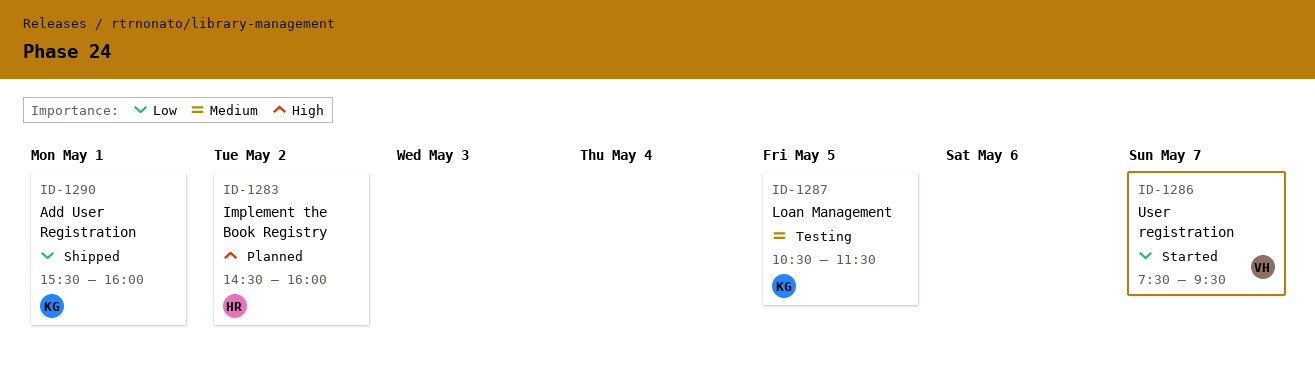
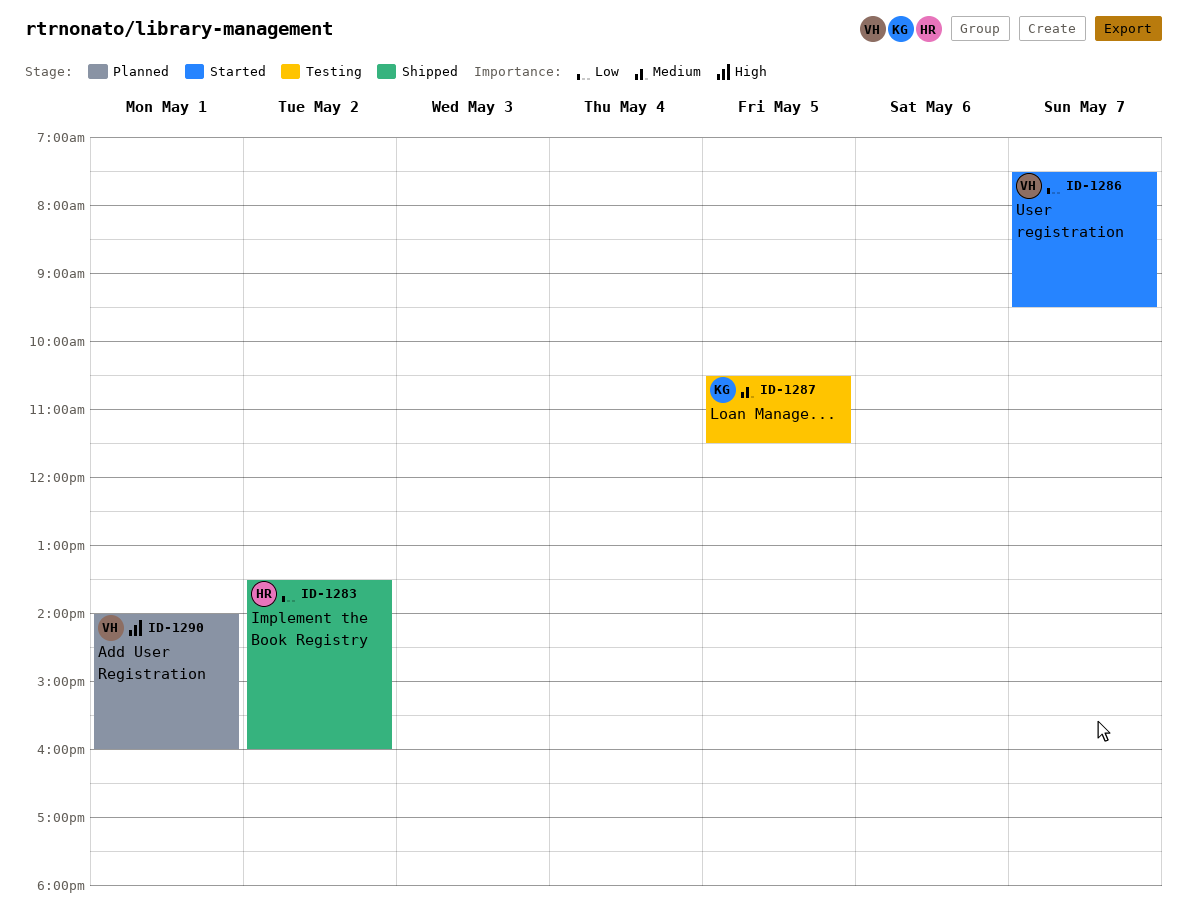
ID-1283, status: Planned -> Shipped
ID-1283, priority: High -> Low
ID-1283, begins: 14:30 -> 13:30
ID-1290, status: Shipped -> Planned
ID-1290, owner: KG -> VH
ID-1290, priority: Low -> High
ID-1290, begins: 15:30 -> 14:00

